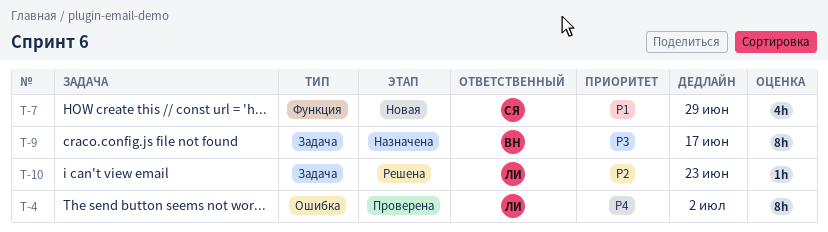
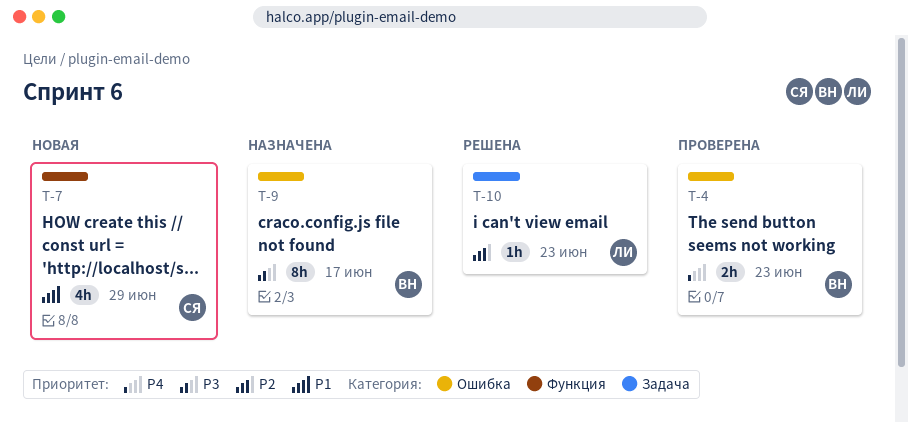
T-4, owner: ЛИ -> ВН
T-4, estimate: 8h -> 2h
T-4, due: Jul 2 -> Jun 23
T-9, label: Задача -> Ошибка

